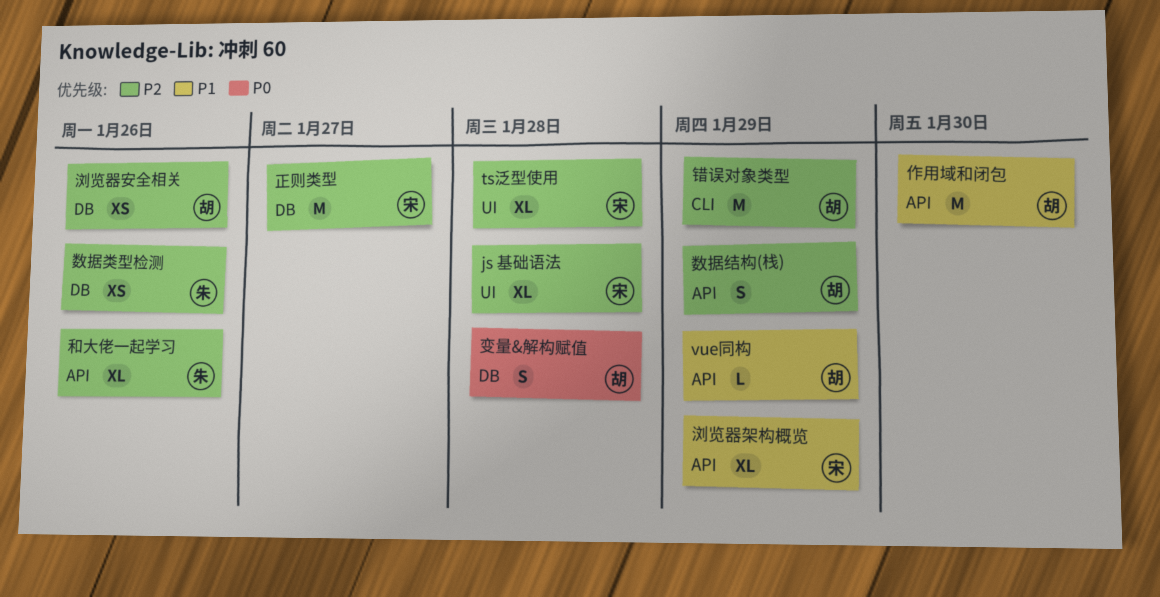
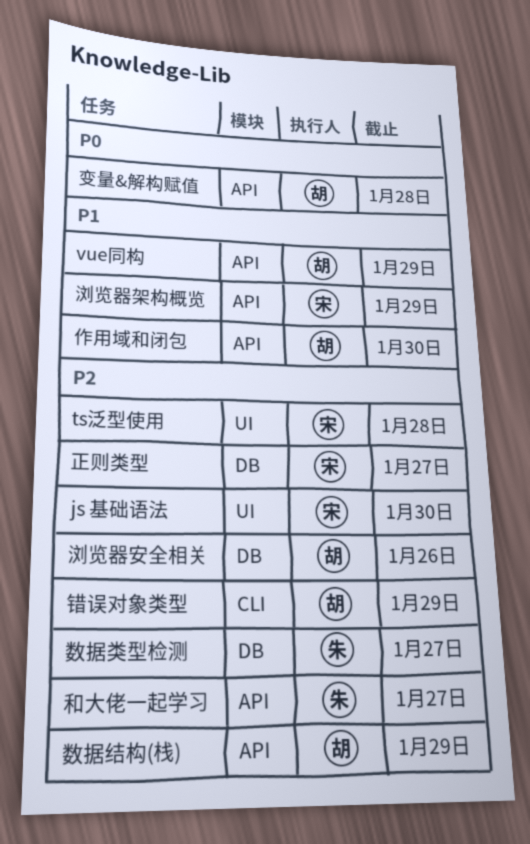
js 基础语法, due: Jan 28 -> Jan 30
变量&解构赋值, label: DB -> API
和大佬一起学习, due: Jan 26 -> Jan 27
数据类型检测, due: Jan 26 -> Jan 27

